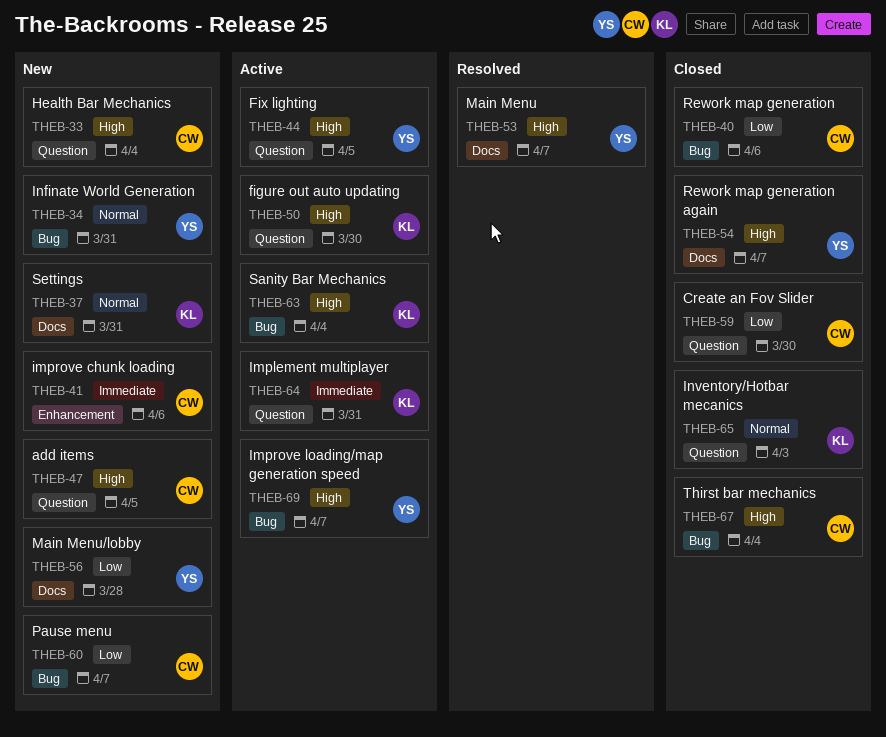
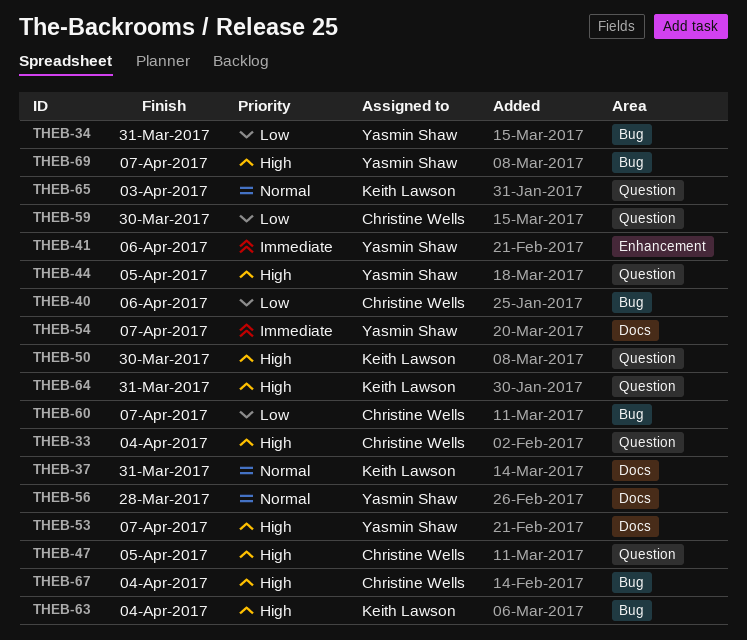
THEB-34, priority: Normal -> Low
THEB-41, owner: Christine Wells -> Yasmin Shaw
THEB-54, priority: High -> Immediate
THEB-56, priority: Low -> Normal
THEB-64, priority: Immediate -> High

